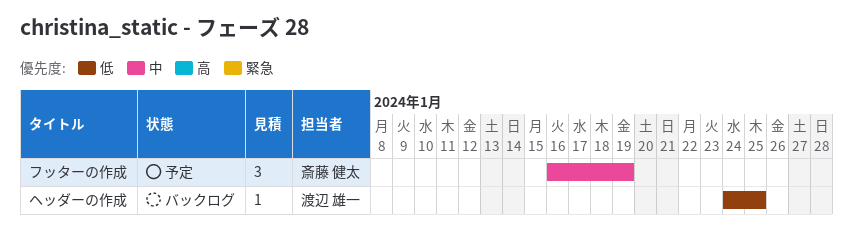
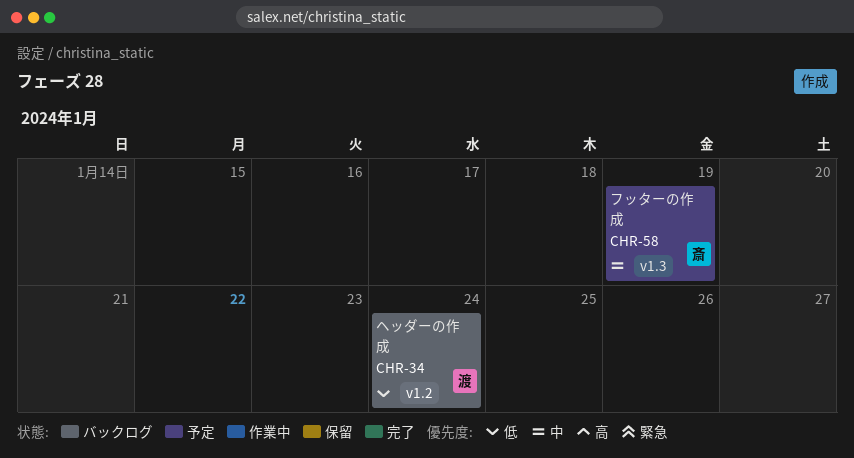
ヘッダーの作成, due: Jan 25 -> Jan 24

